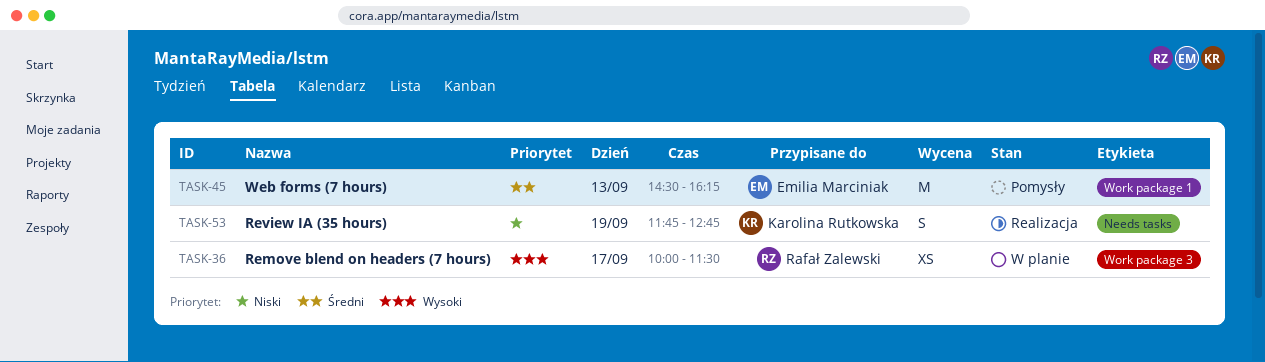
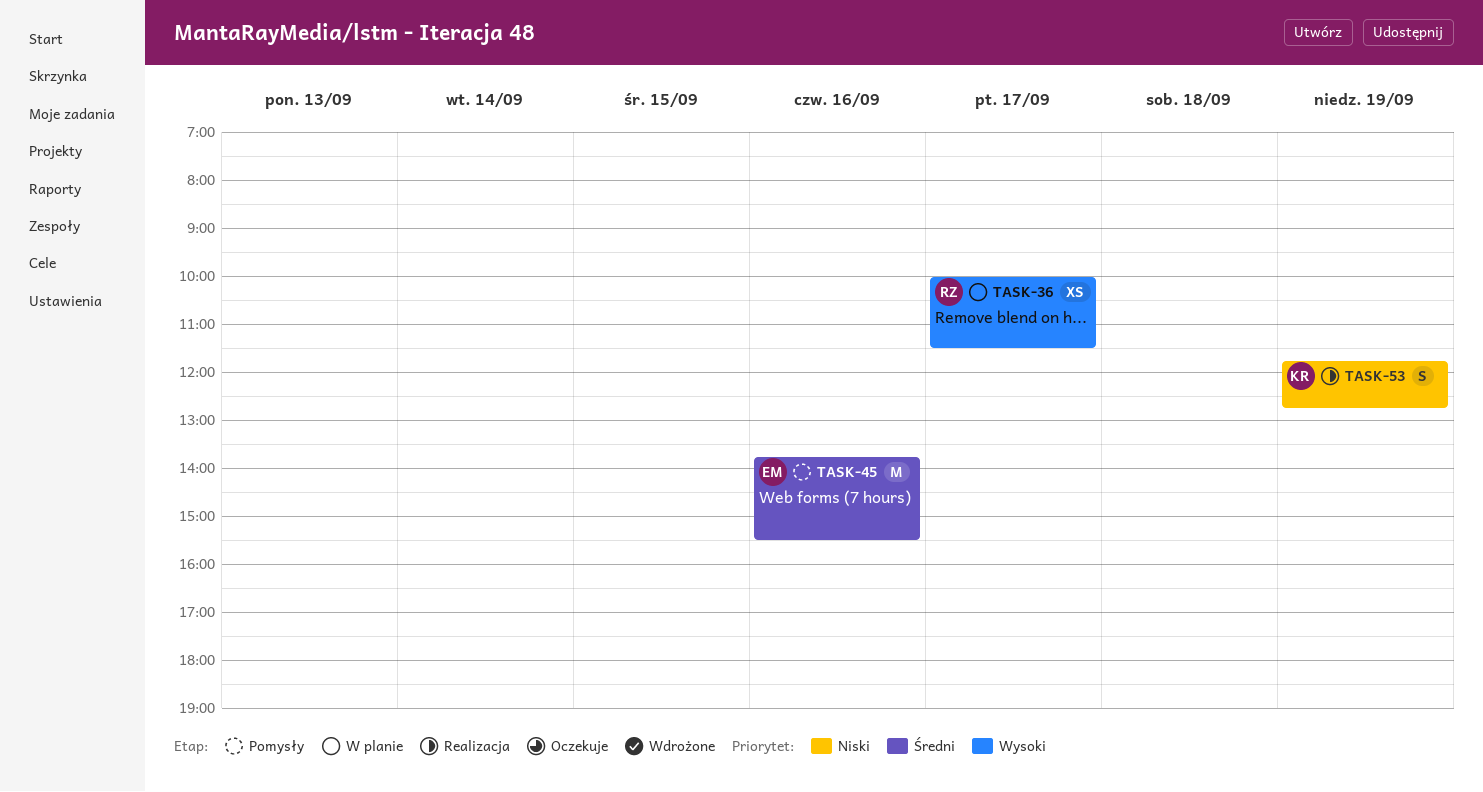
TASK-45, day: Sep 13 -> Sep 16
TASK-45, begins: 14:30 -> 13:45
TASK-45, ends: 16:15 -> 15:30

